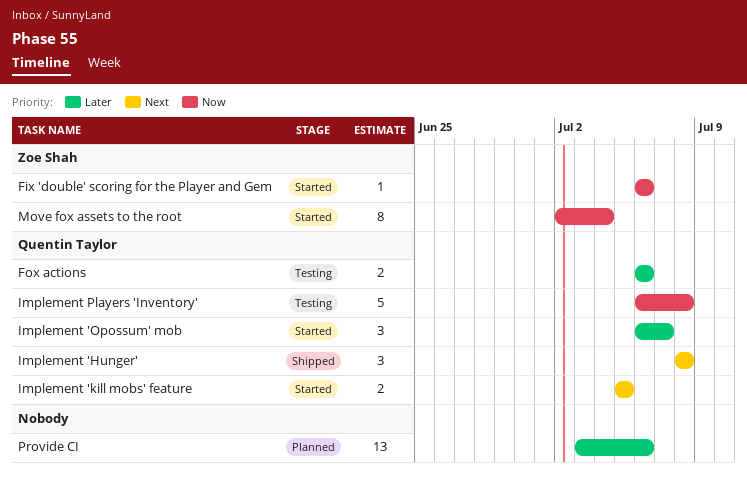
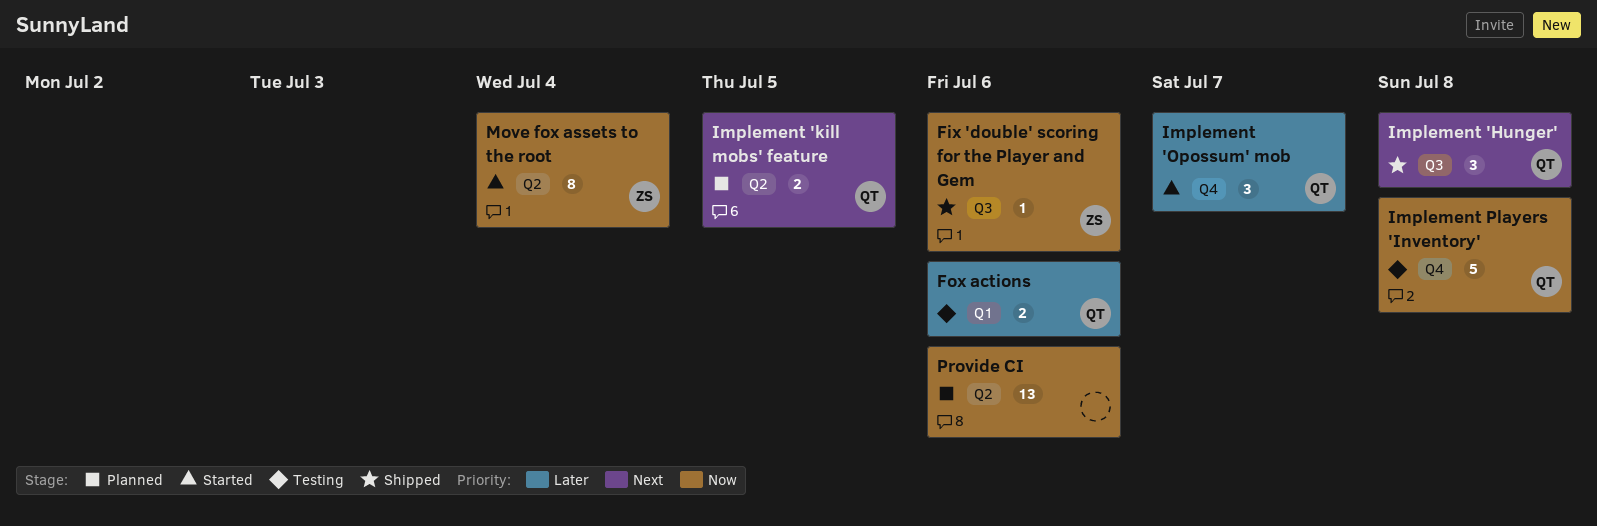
Fix 'double' scoring for the Player and Gem, status: Started -> Shipped
Implement 'kill mobs' feature, status: Started -> Planned
Provide CI, priority: Later -> Now

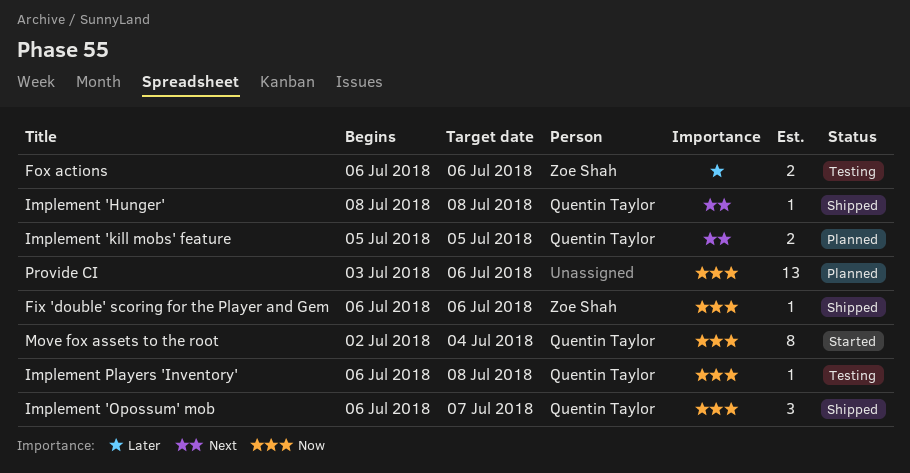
Fox actions, owner: Quentin Taylor -> Zoe Shah
Implement 'Hunger', estimate: 3 -> 1
Implement 'Opossum' mob, status: Started -> Shipped
Implement 'Opossum' mob, priority: Later -> Now
Implement Players 'Inventory', estimate: 5 -> 1
Move fox assets to the root, owner: Zoe Shah -> Quentin Taylor

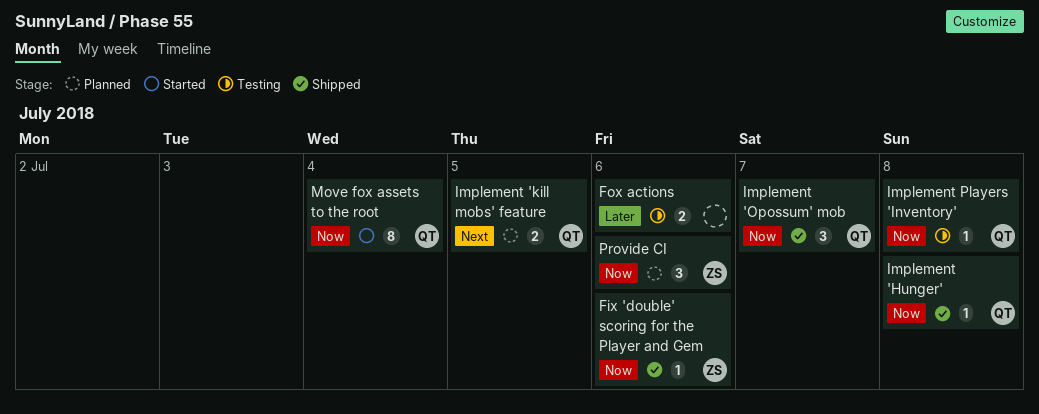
Fox actions, owner: Zoe Shah -> none
Implement 'Hunger', priority: Next -> Now
Provide CI, owner: none -> Zoe Shah
Provide CI, estimate: 13 -> 3

